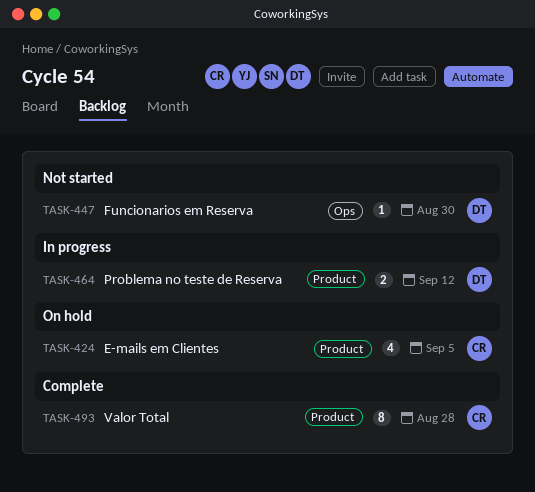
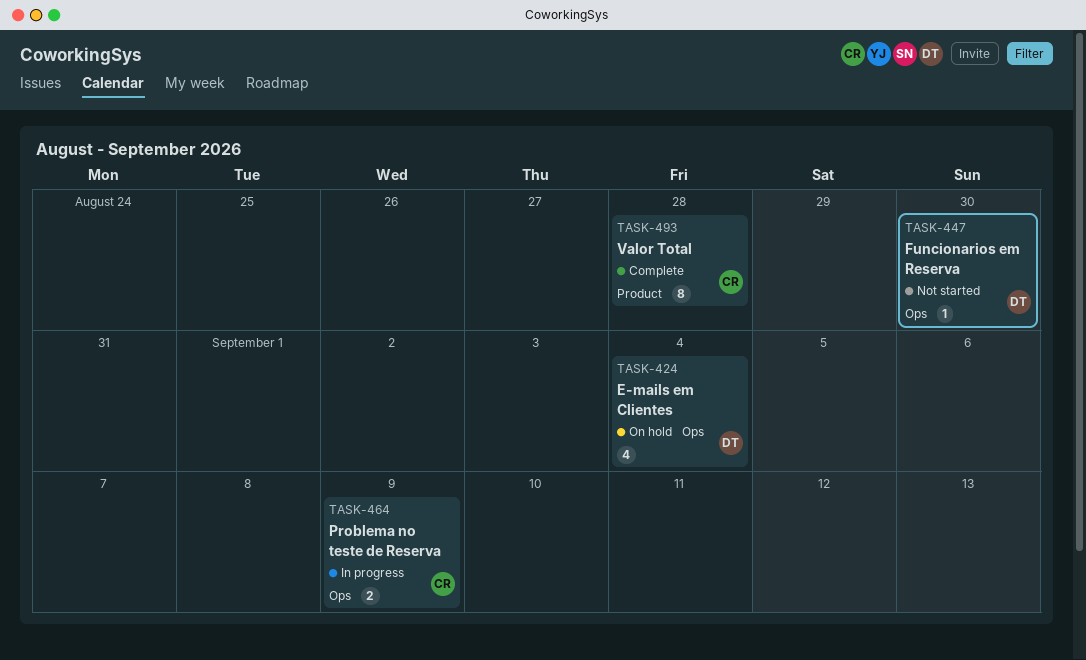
TASK-424, owner: CR -> DT
TASK-424, label: Product -> Ops
TASK-424, due: Sep 5 -> Sep 4
TASK-464, owner: DT -> CR
TASK-464, label: Product -> Ops
TASK-464, due: Sep 12 -> Sep 9

